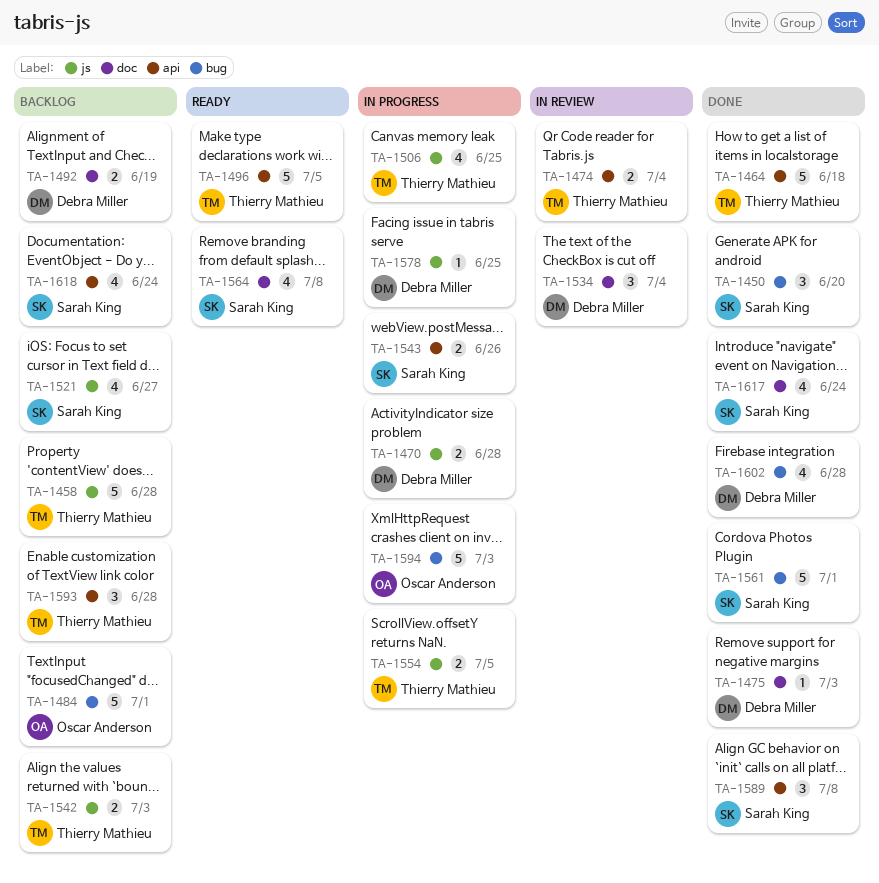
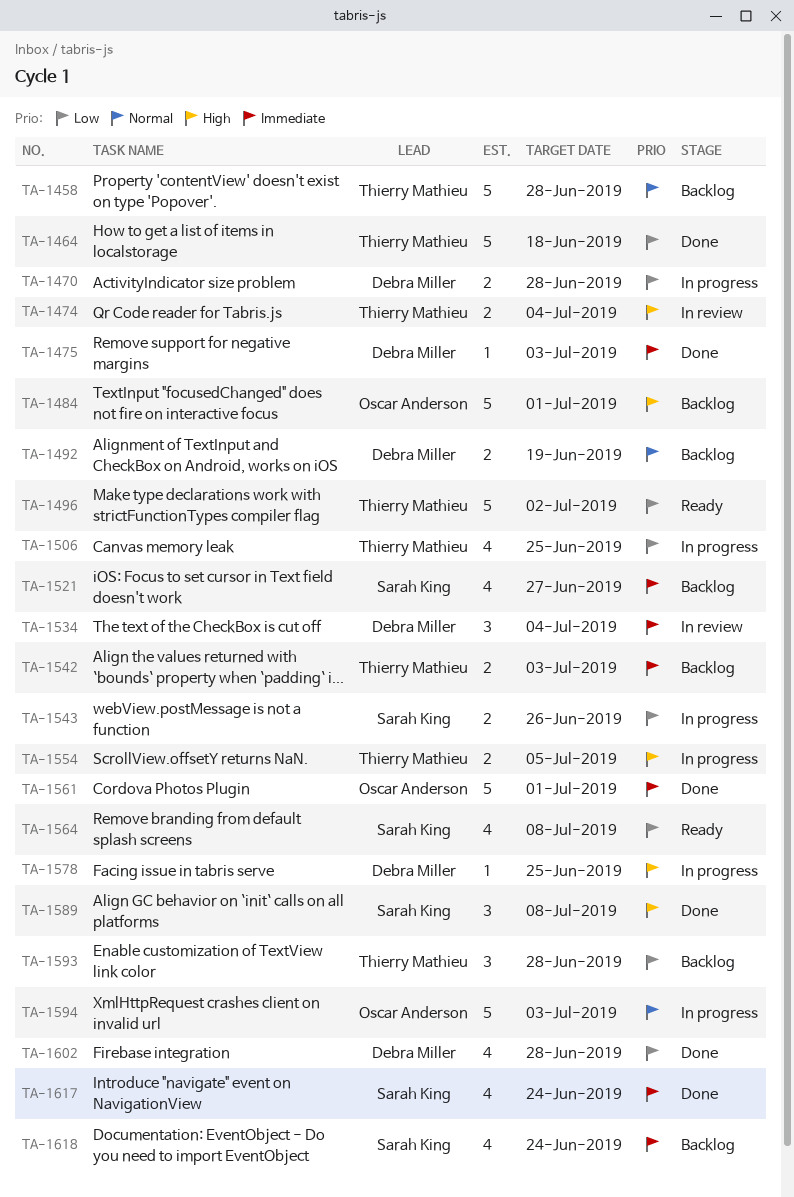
TA-1450: present -> none
TA-1496, due: Jul 5 -> Jul 2
TA-1561, owner: Sarah King -> Oscar Anderson

